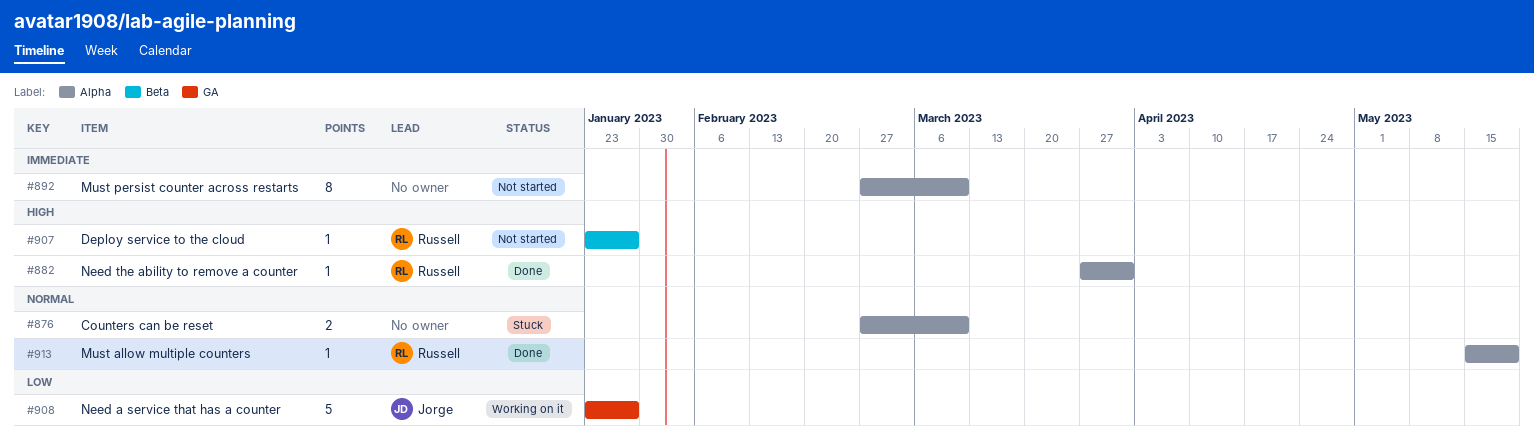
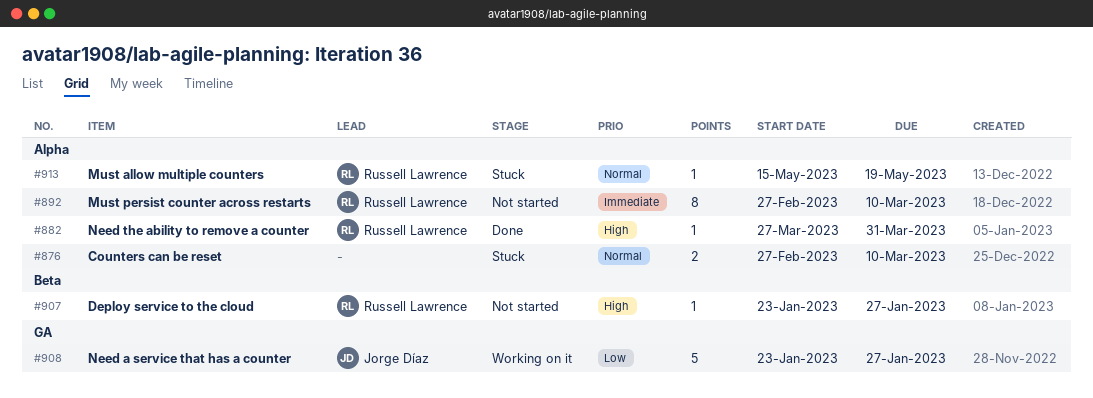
#892, owner: none -> Russell Lawrence
#913, status: Done -> Stuck

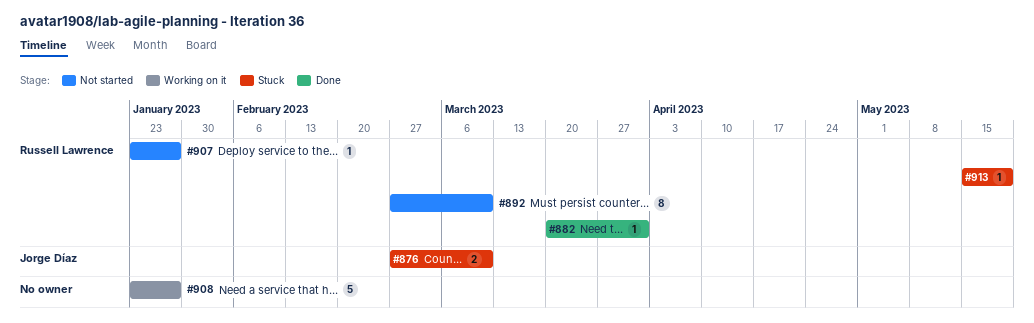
#876, owner: none -> Jorge Díaz
#882, start: Mar 27 -> Mar 20
#908, owner: Jorge Díaz -> none

